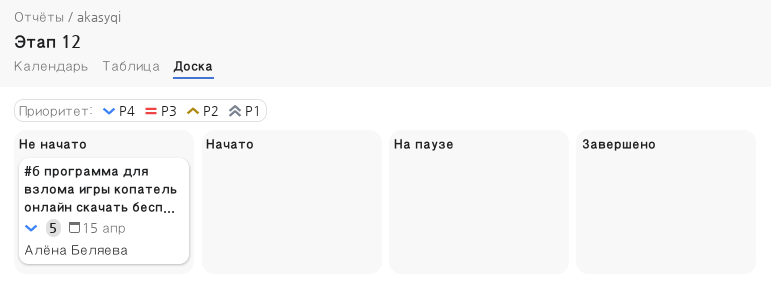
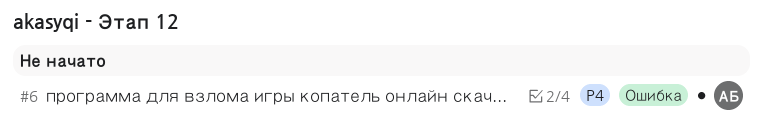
#6, estimate: 5 -> 1

